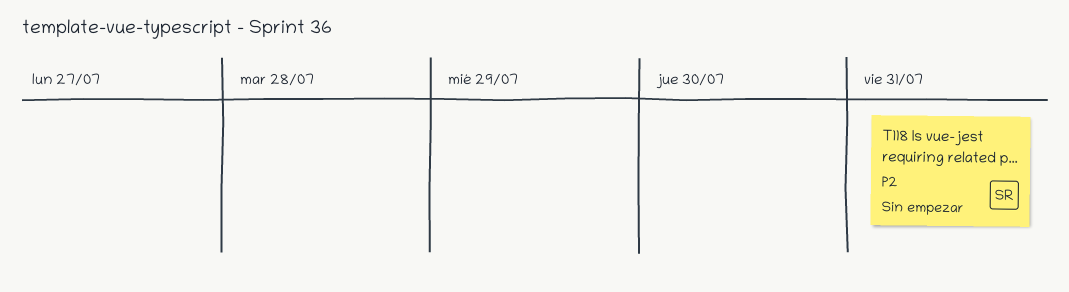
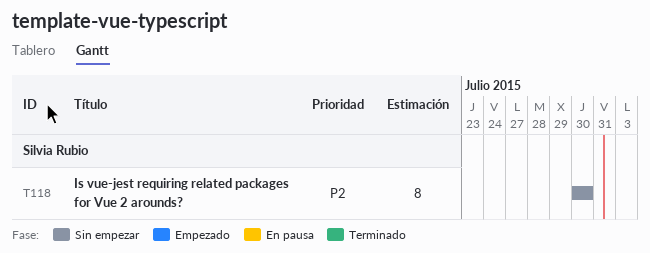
T118, due: Jul 31 -> Jul 30

